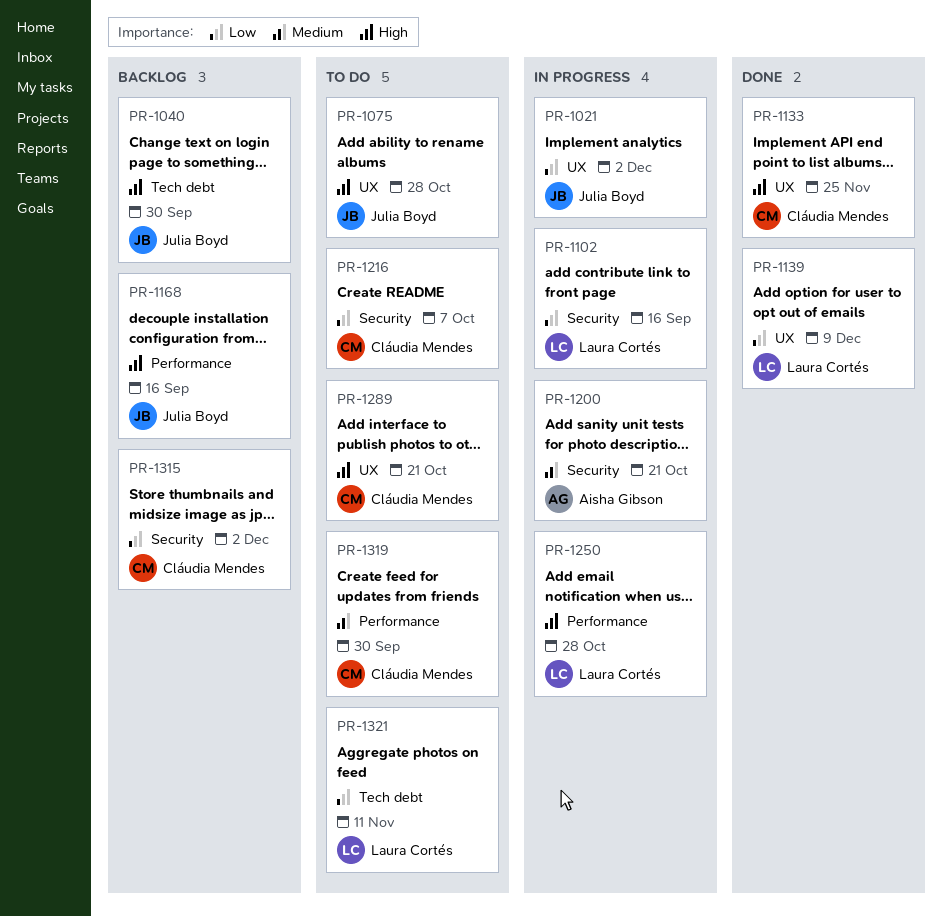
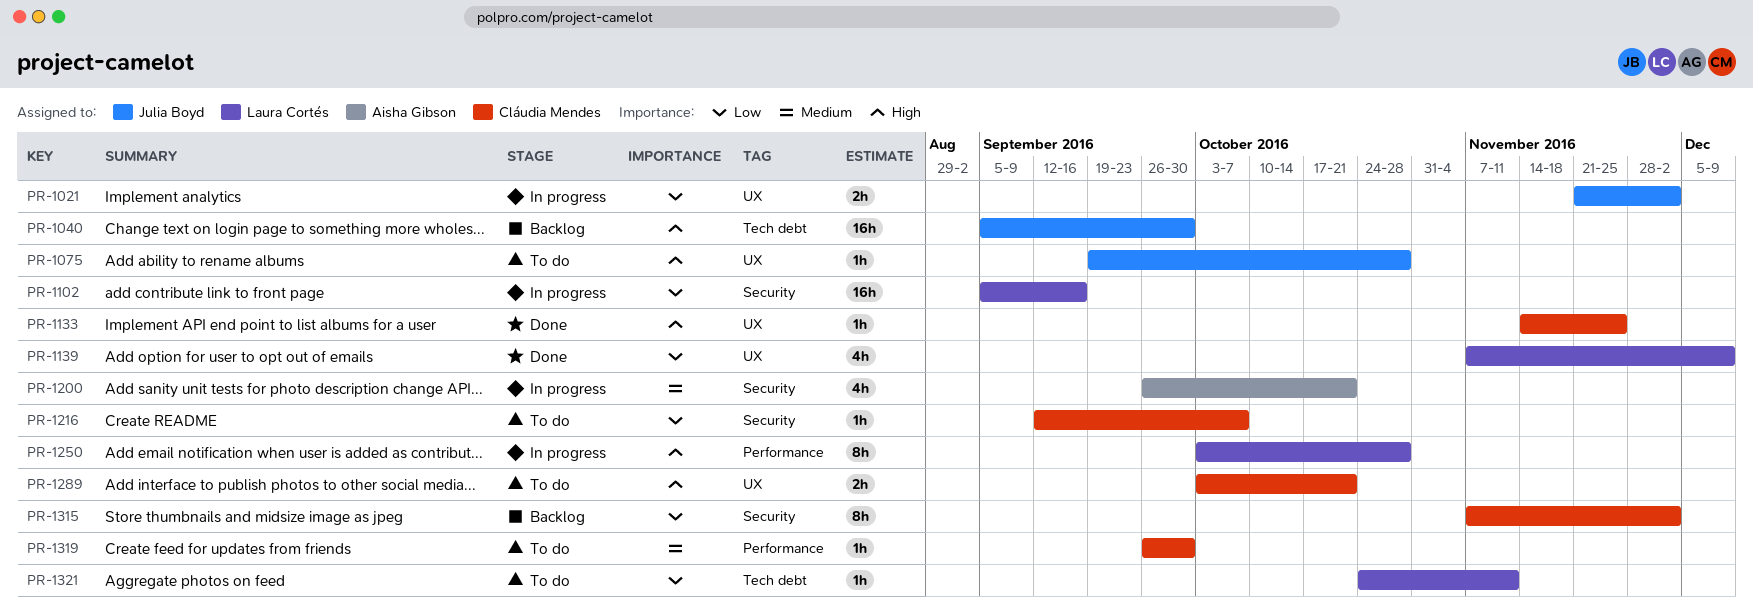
PR-1168: present -> none

